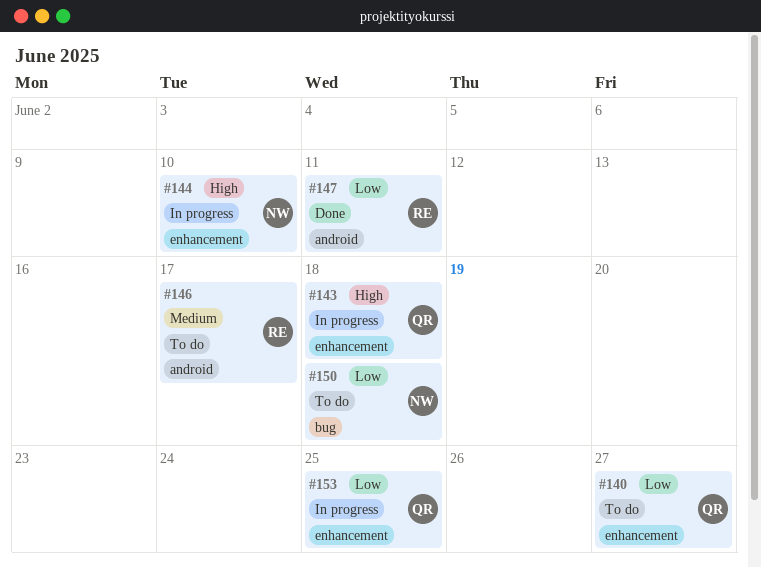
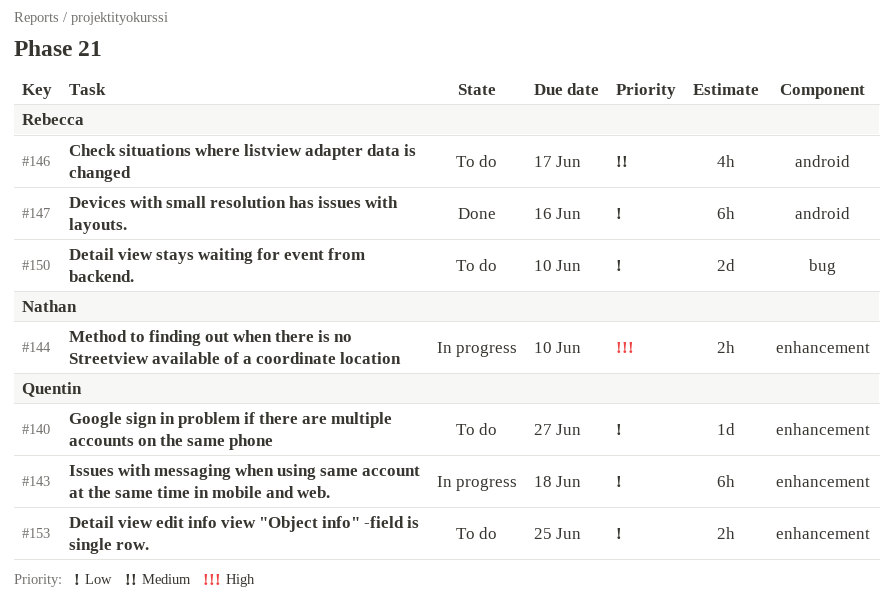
#143, priority: High -> Low
#147, due: Jun 11 -> Jun 16
#150, owner: Nathan -> Rebecca
#150, due: Jun 18 -> Jun 10
#153, status: In progress -> To do

